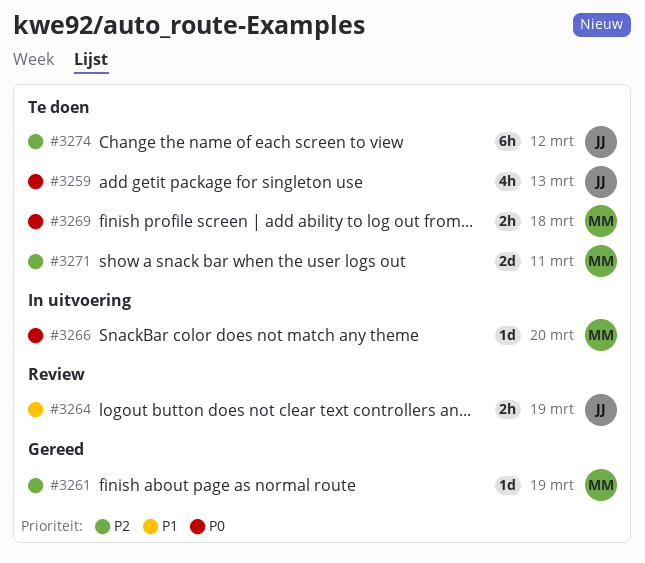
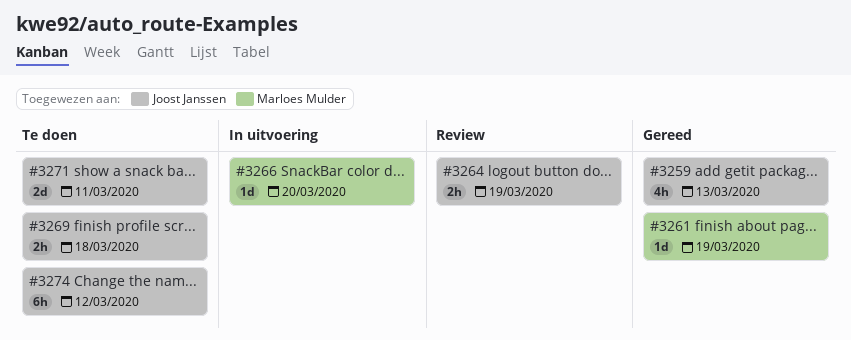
#3259, status: Te doen -> Gereed
#3269, owner: Marloes Mulder -> Joost Janssen
#3271, owner: Marloes Mulder -> Joost Janssen

